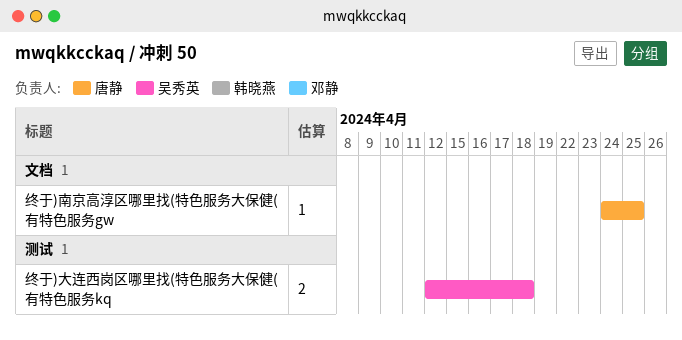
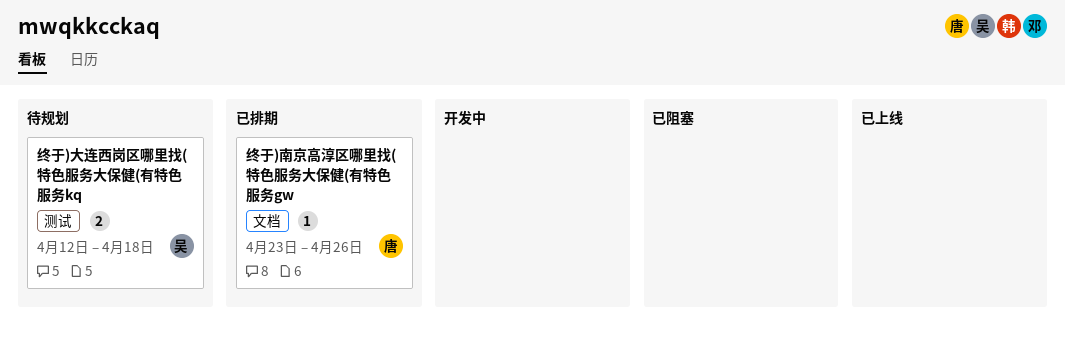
终于)南京高淳区哪里找(特色服务大保健(有特色服务gw, start: Apr 24 -> Apr 23
终于)南京高淳区哪里找(特色服务大保健(有特色服务gw, due: Apr 25 -> Apr 26

